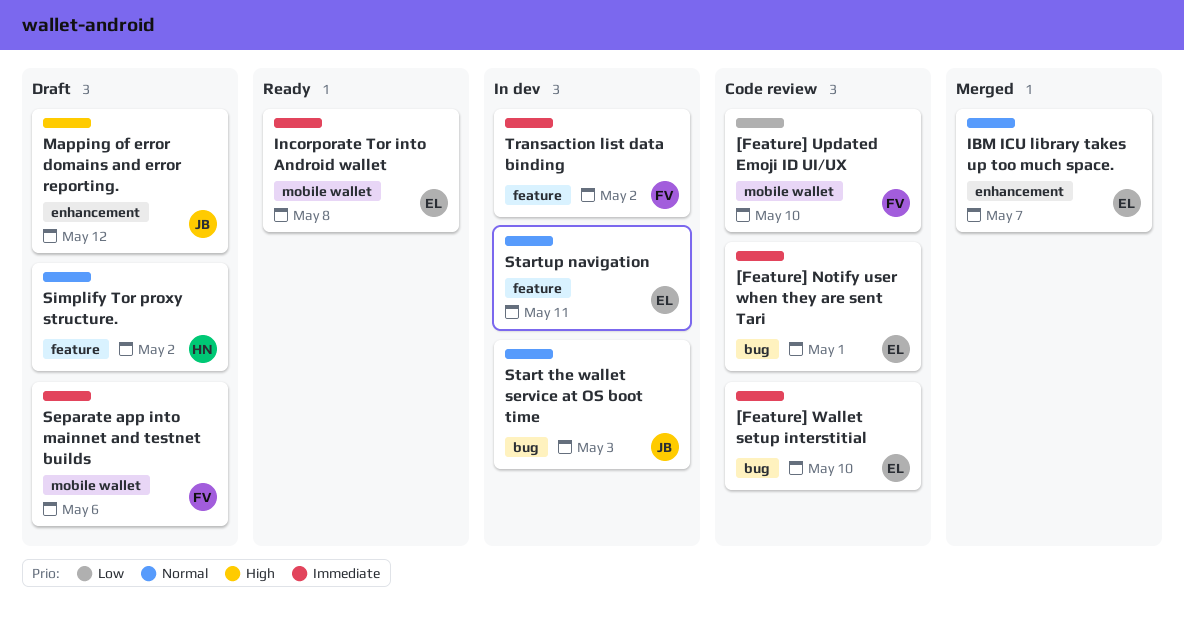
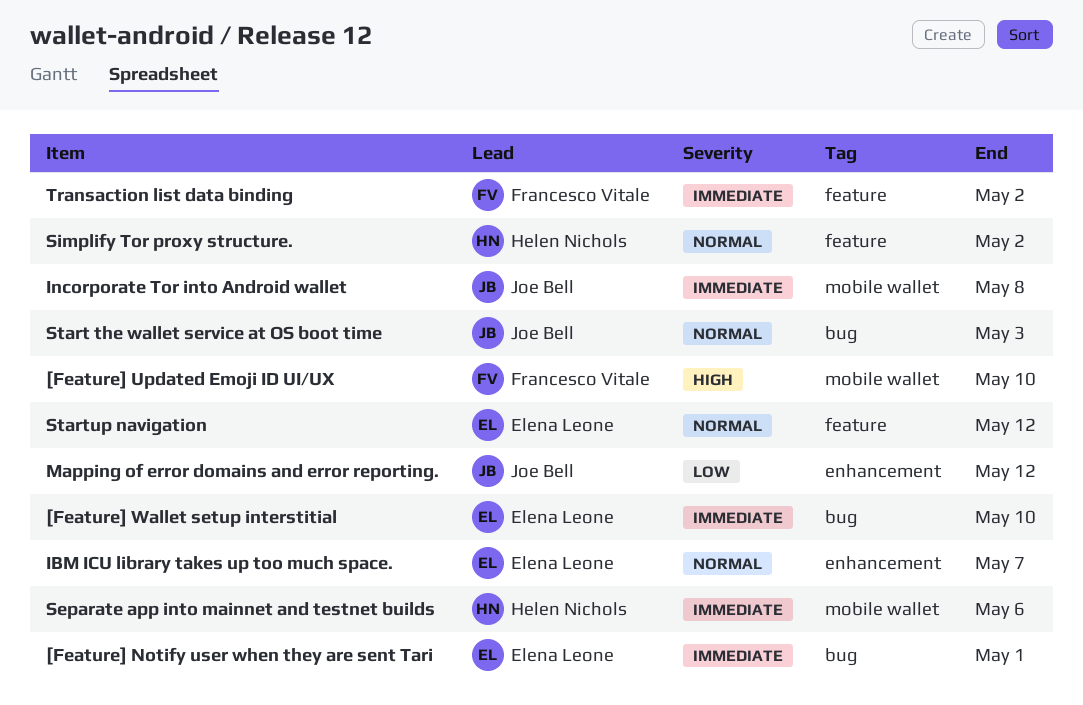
[Feature] Updated Emoji ID UI/UX, priority: Low -> High
Incorporate Tor into Android wallet, owner: Elena Leone -> Joe Bell
Mapping of error domains and error reporting., priority: High -> Low
Separate app into mainnet and testnet builds, owner: Francesco Vitale -> Helen Nichols
Startup navigation, due: May 11 -> May 12

